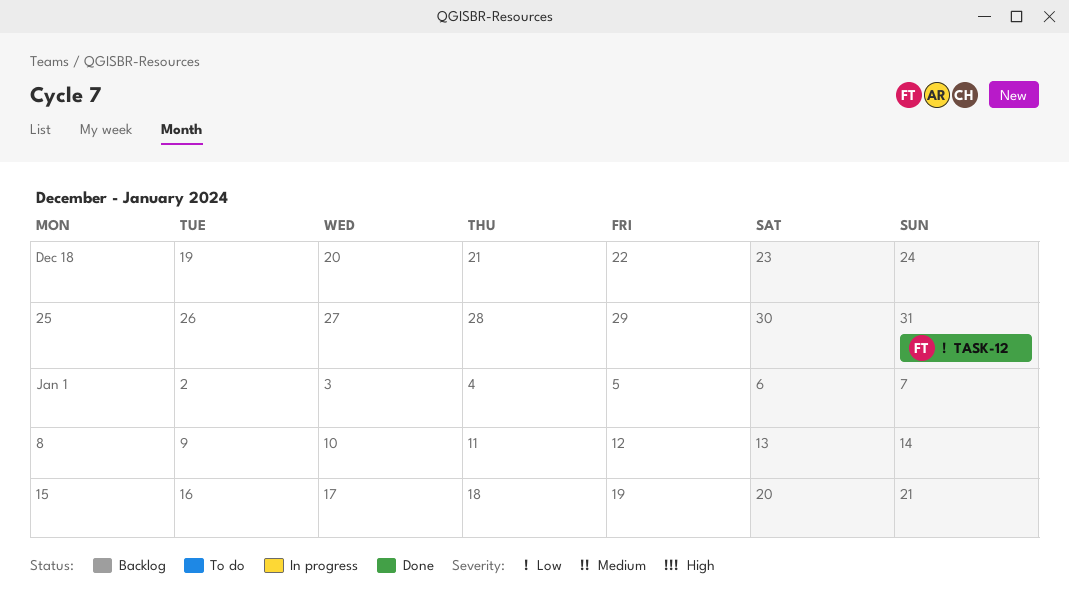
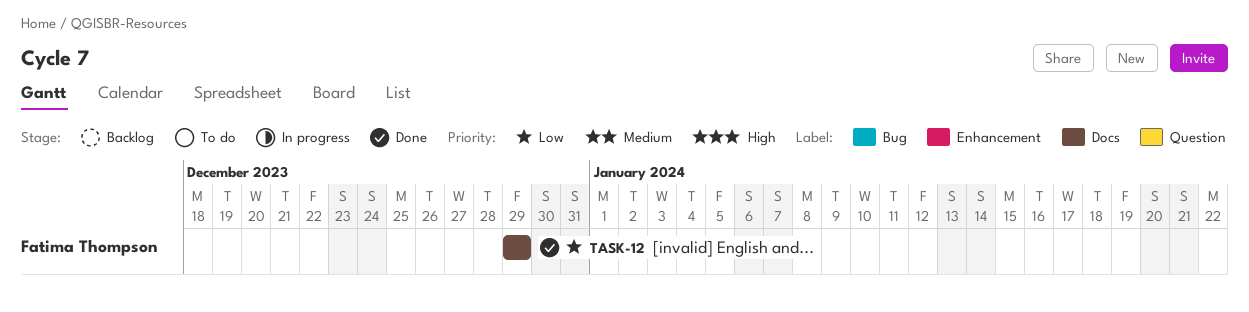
TASK-12, start: Dec 31 -> Dec 29
TASK-12, due: Dec 31 -> Dec 29

